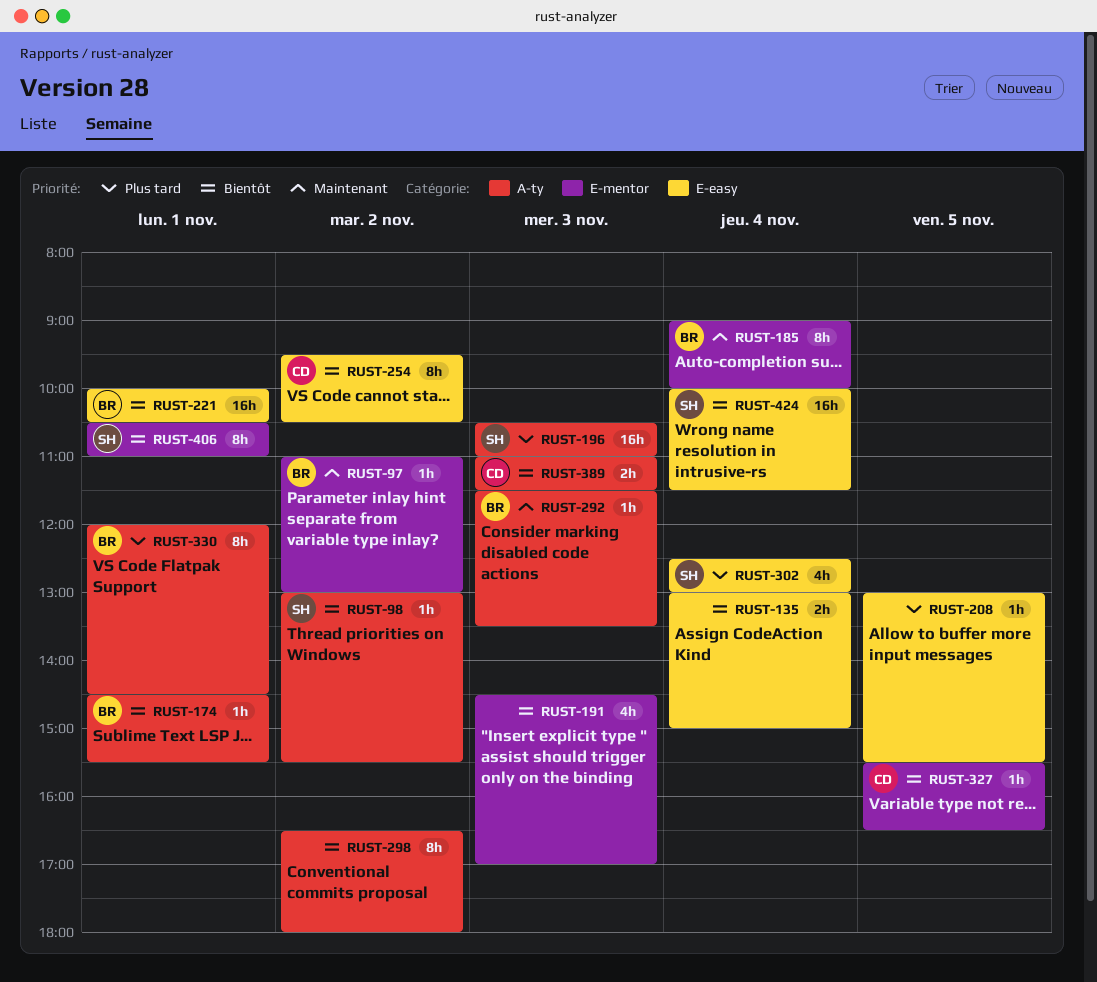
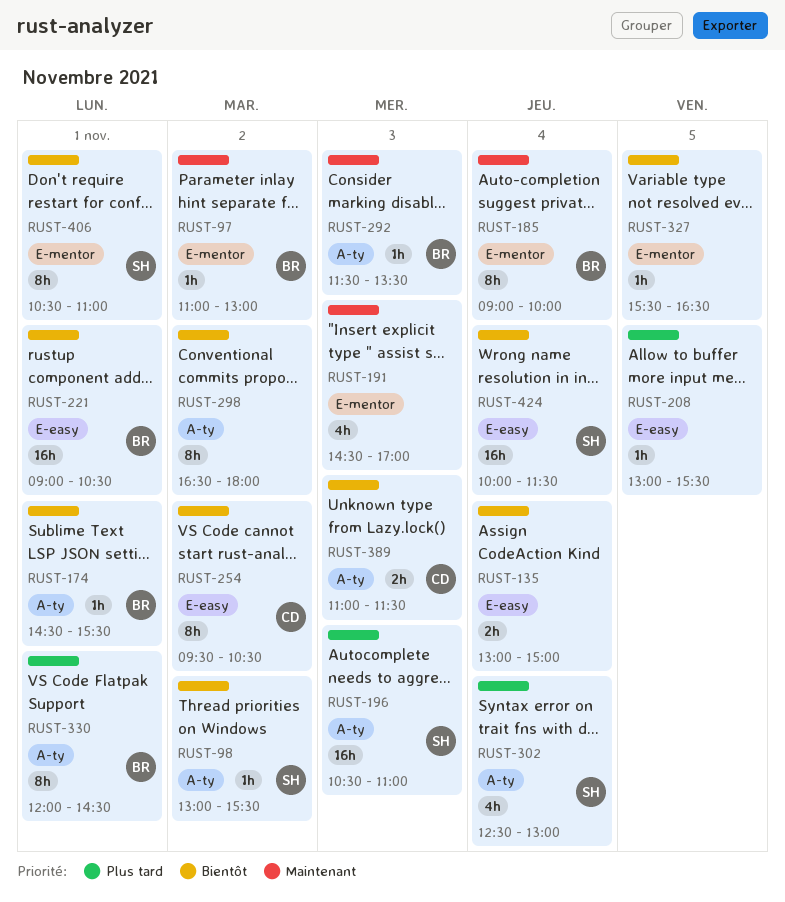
RUST-191, priority: Bientôt -> Maintenant
RUST-221, begins: 10:00 -> 09:00
RUST-302, label: E-easy -> A-ty
RUST-327, owner: CD -> none

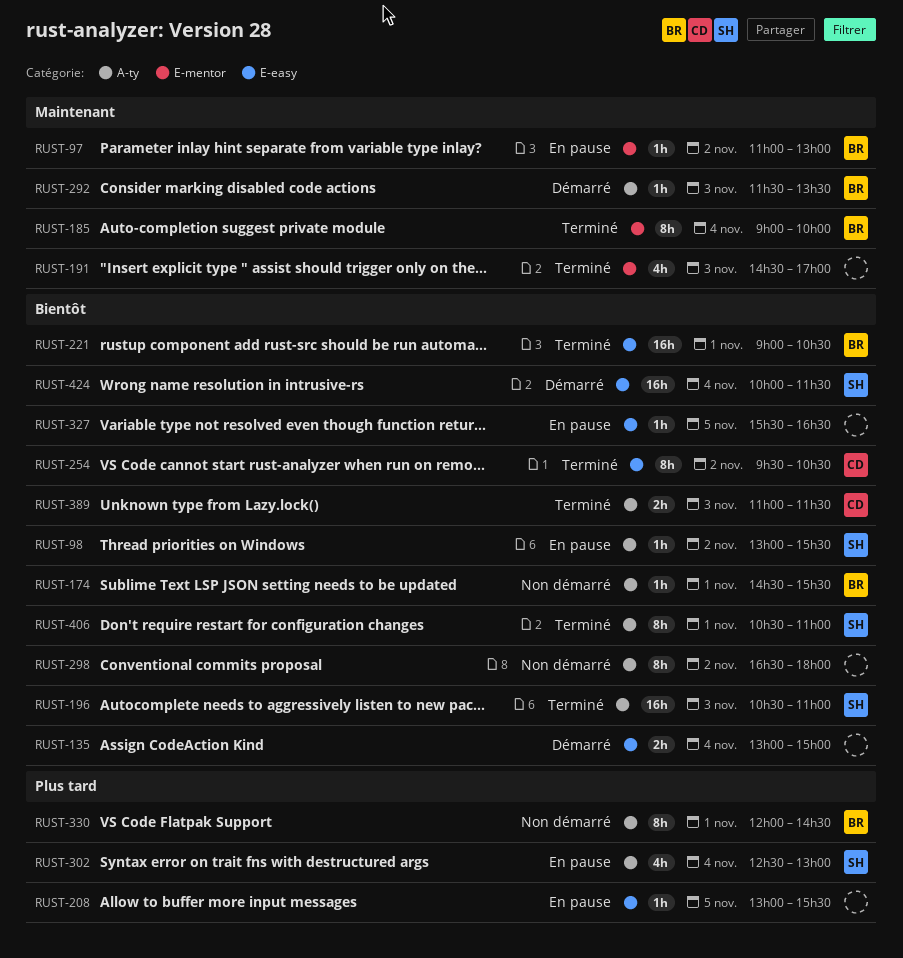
RUST-196, priority: Plus tard -> Bientôt
RUST-327, label: E-mentor -> E-easy
RUST-406, label: E-mentor -> A-ty

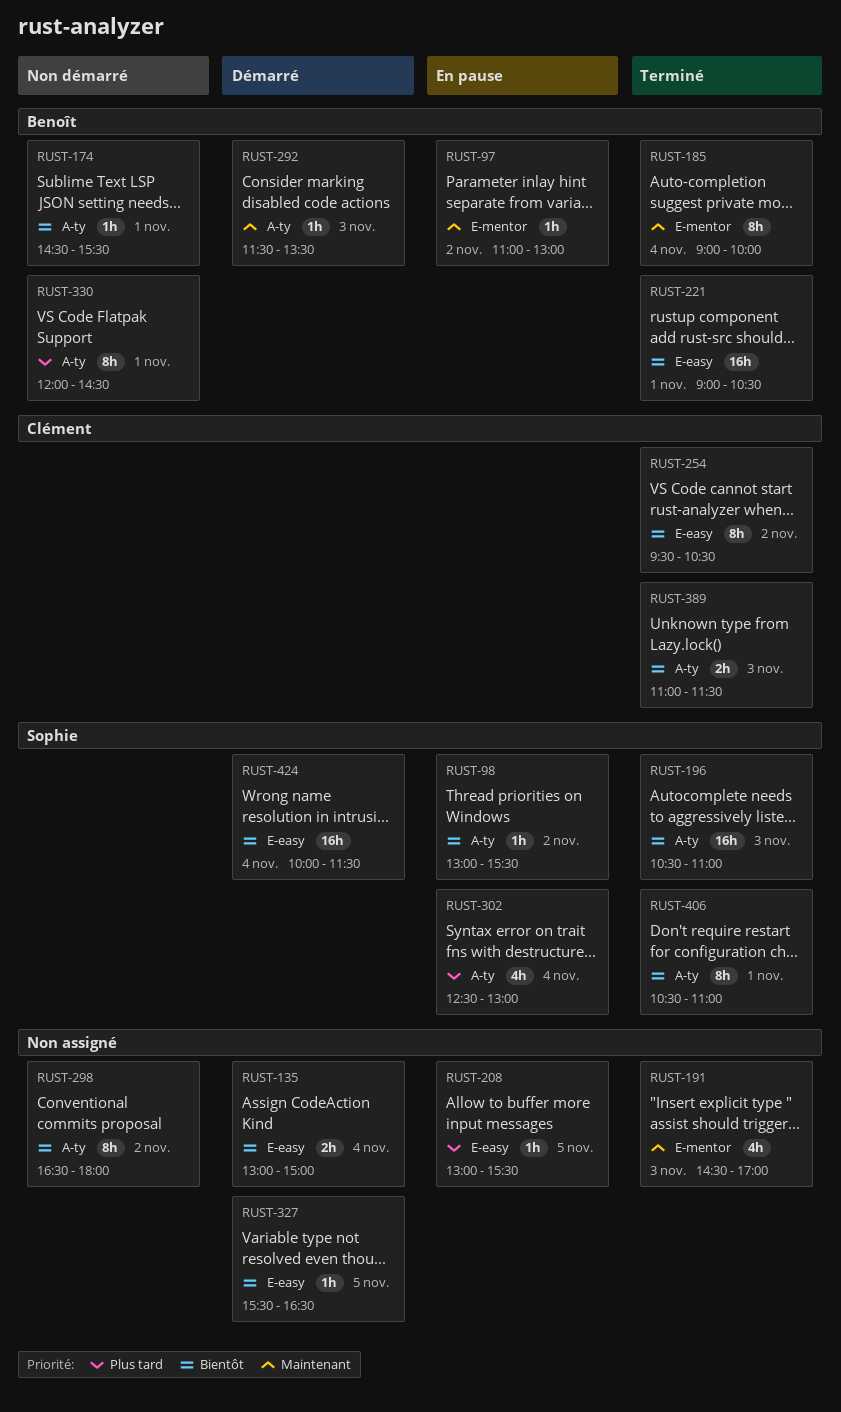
RUST-327, status: En pause -> Démarré

